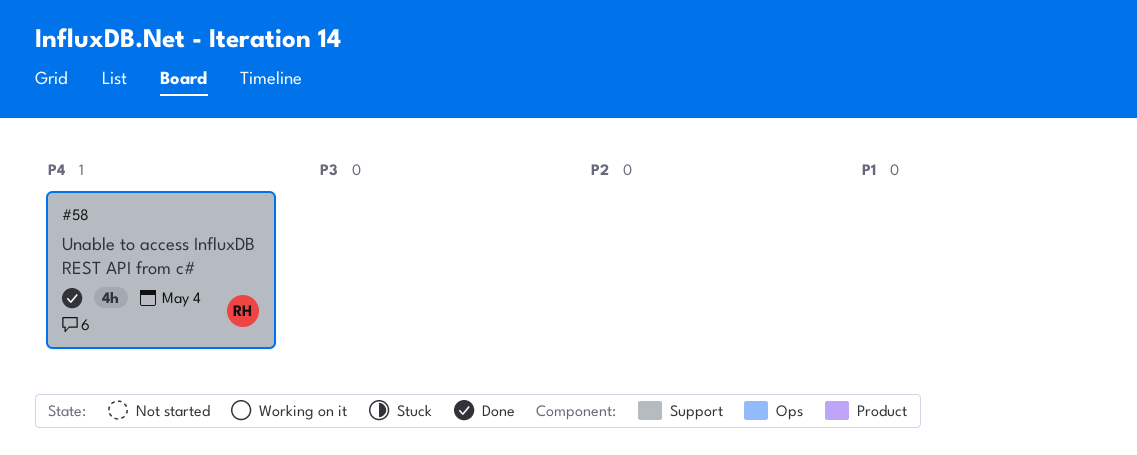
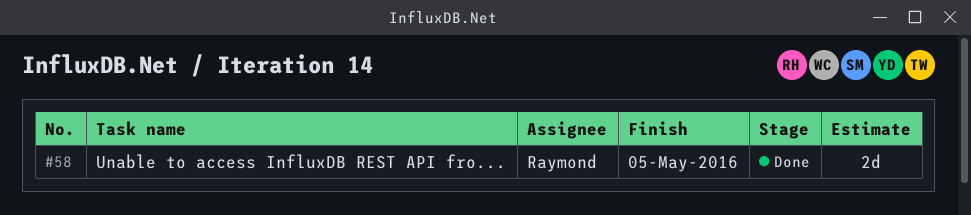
#58, estimate: 4h -> 2d
#58, due: May 4 -> May 5

